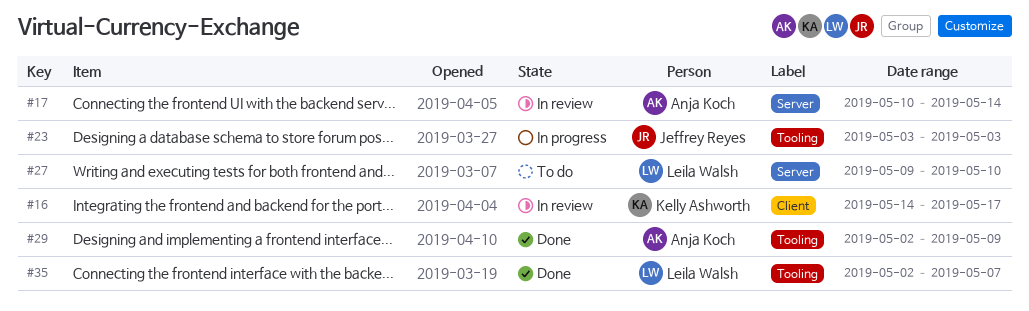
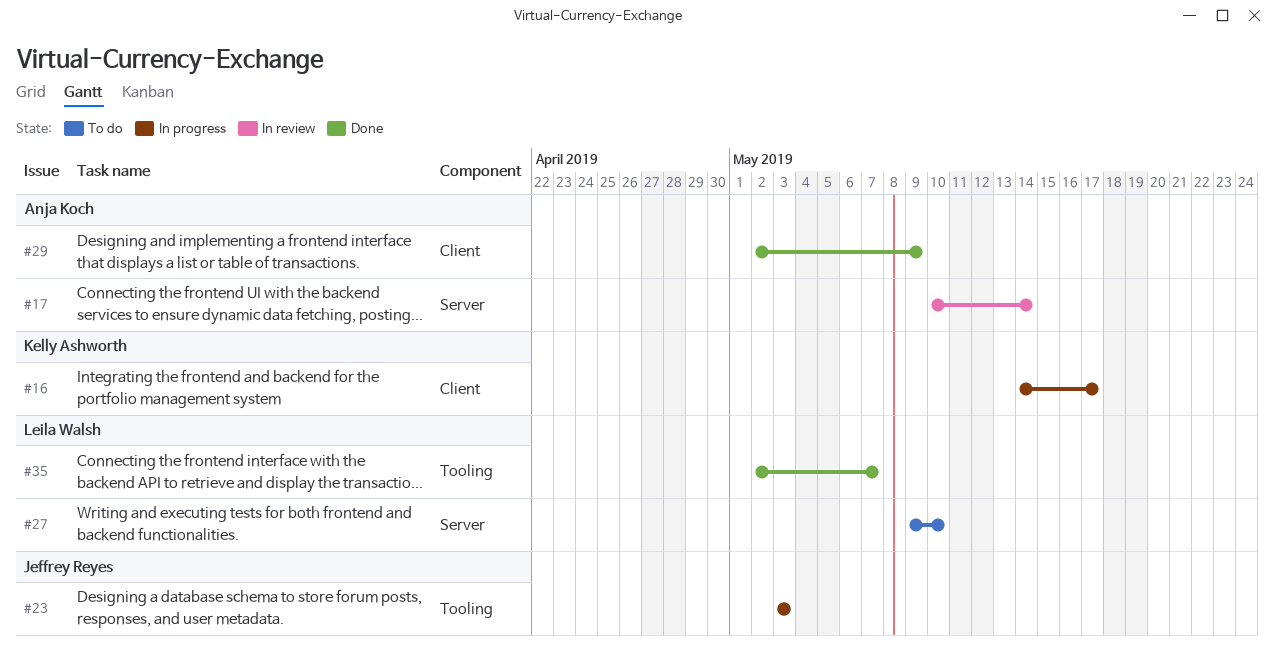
#16, status: In review -> In progress
#29, label: Tooling -> Client

